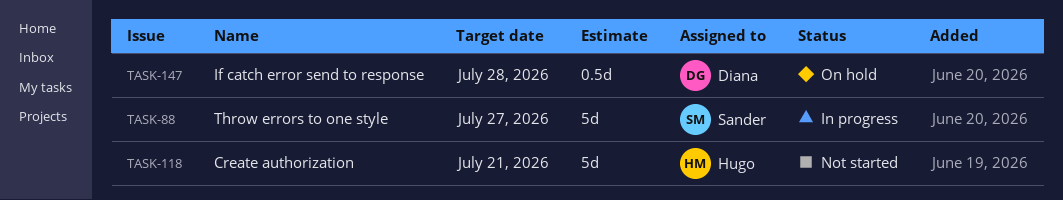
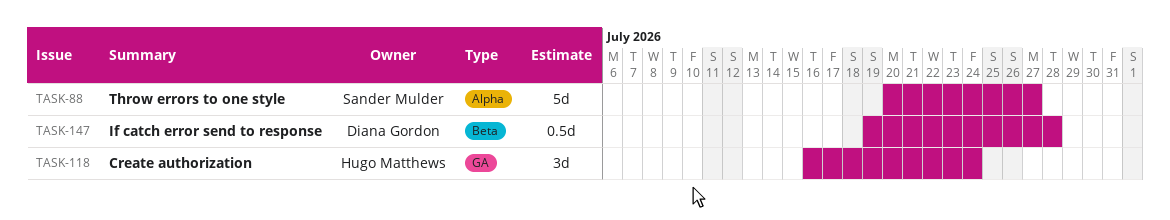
TASK-118, estimate: 5d -> 3d
TASK-118, due: Jul 21 -> Jul 24

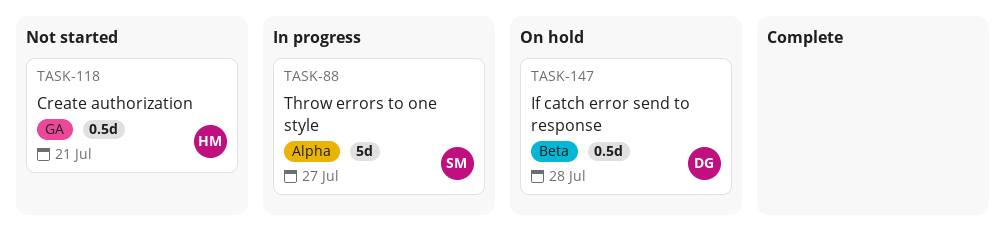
TASK-118, estimate: 3d -> 0.5d
TASK-118, due: Jul 24 -> Jul 21

